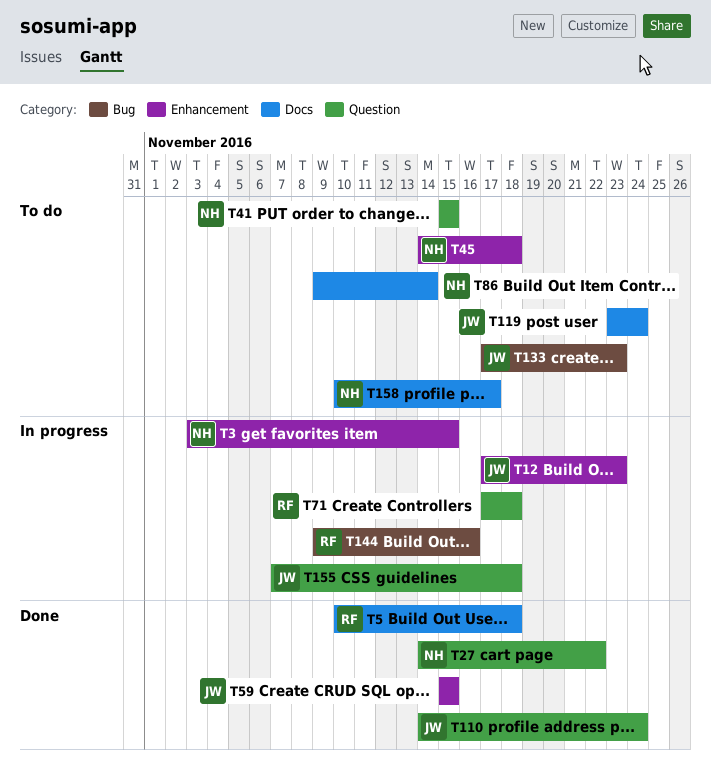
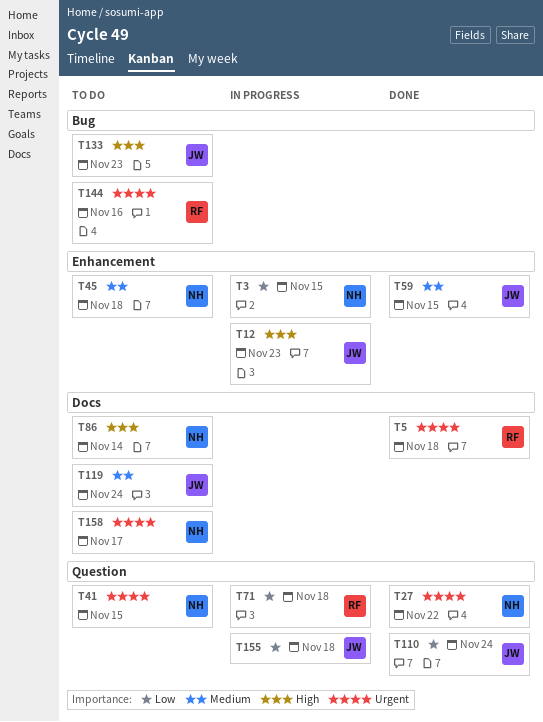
T144, status: In progress -> To do

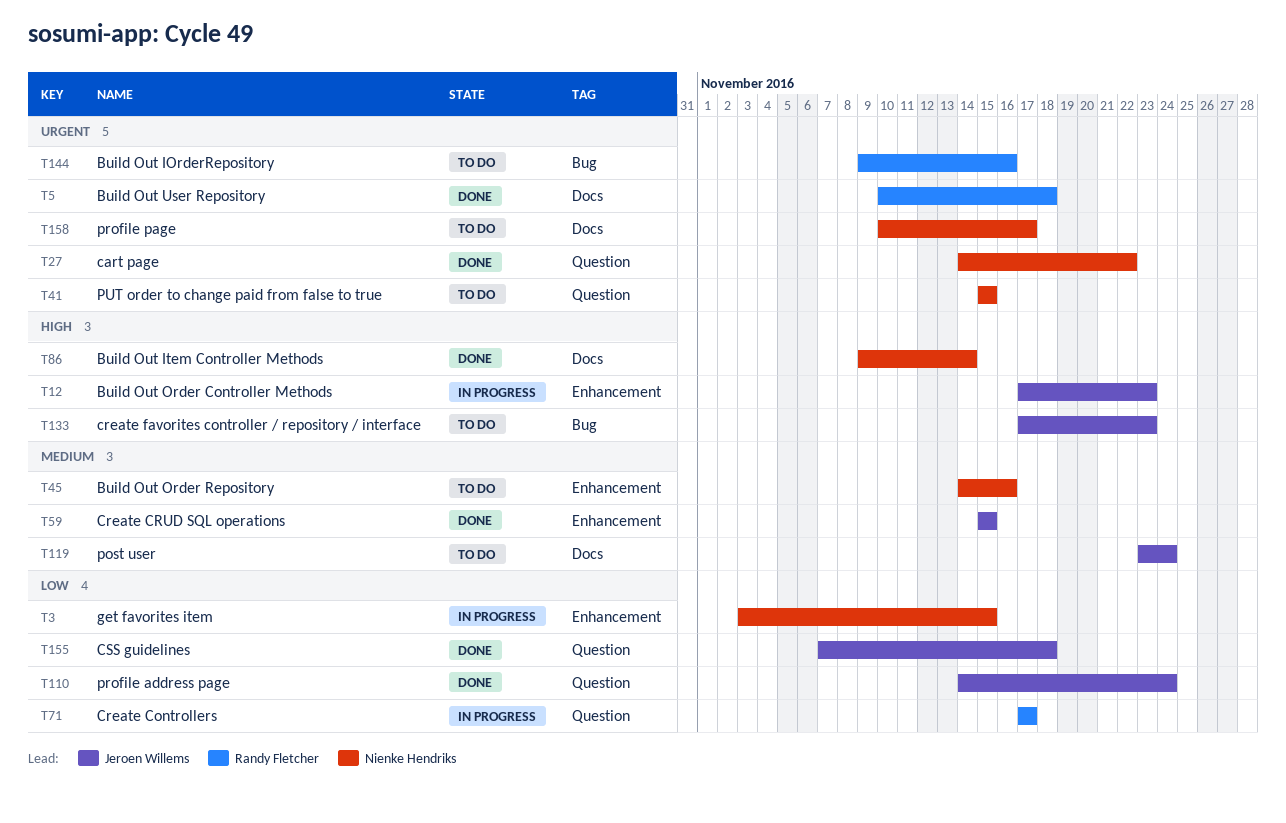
T45, due: Nov 18 -> Nov 16
T71, due: Nov 18 -> Nov 17
T86, status: To do -> Done
T155, status: In progress -> Done

